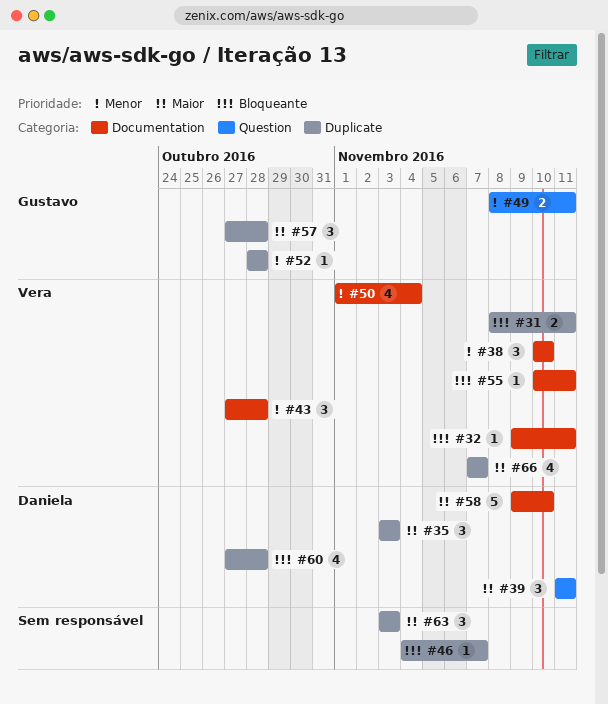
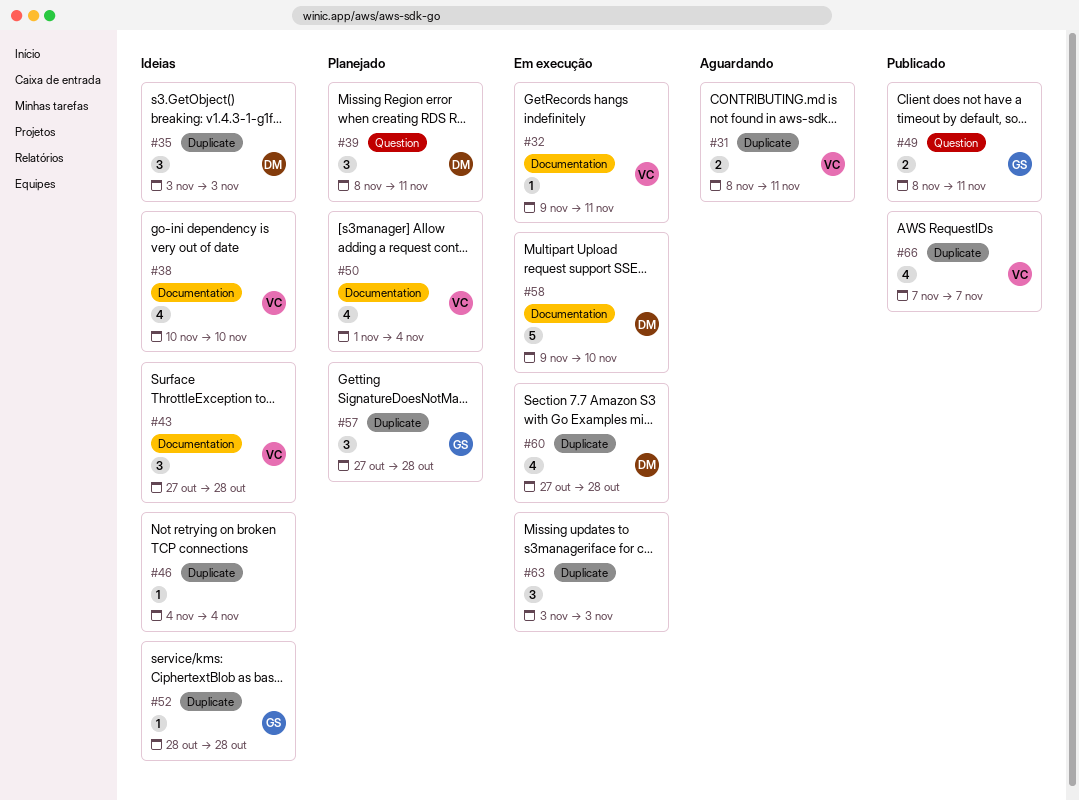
#38, estimate: 3 -> 4
#39, start: Nov 11 -> Nov 8
#46, due: Nov 7 -> Nov 4
#55: present -> none

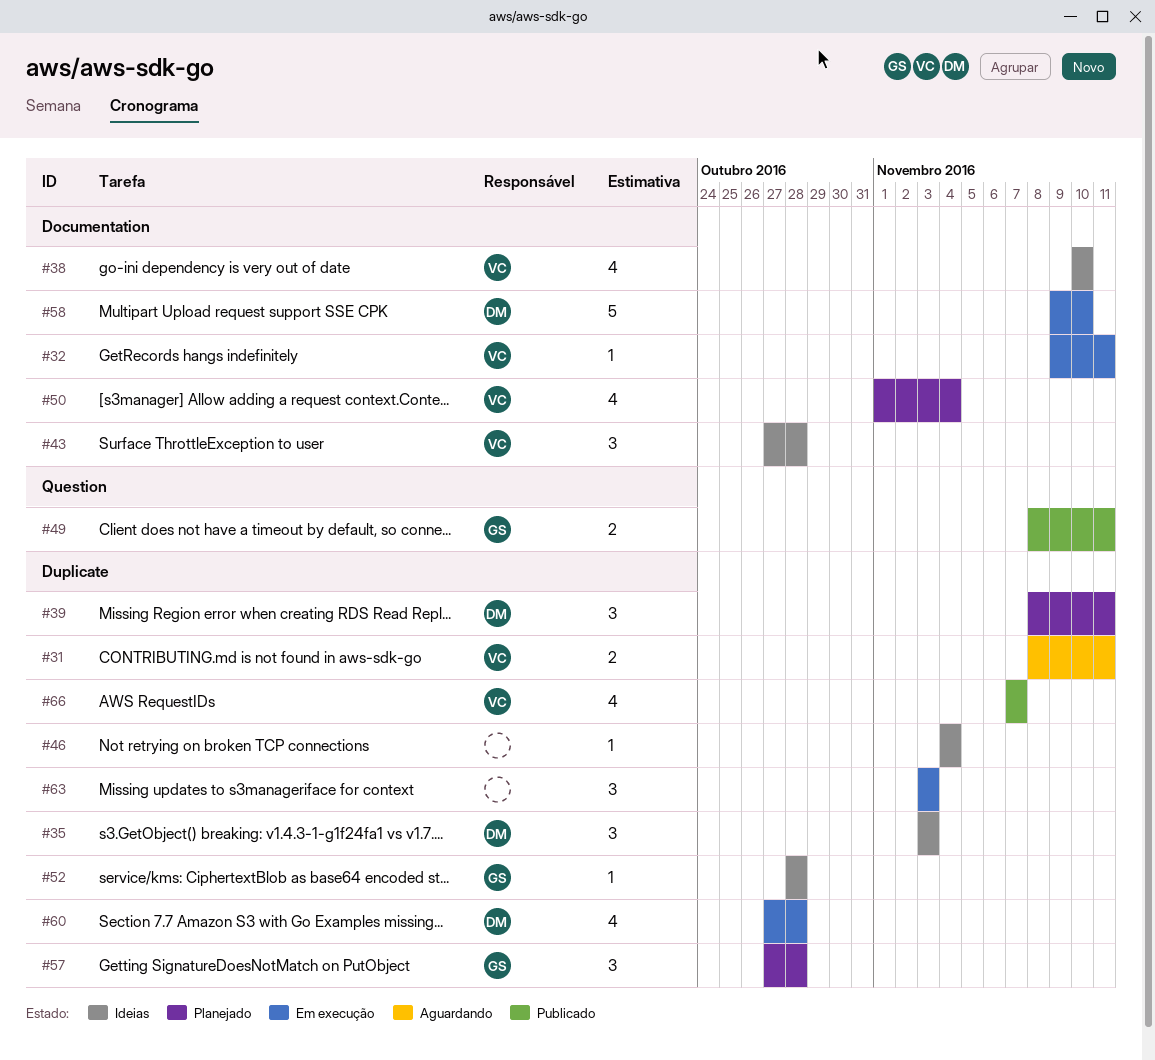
#39, label: Question -> Duplicate

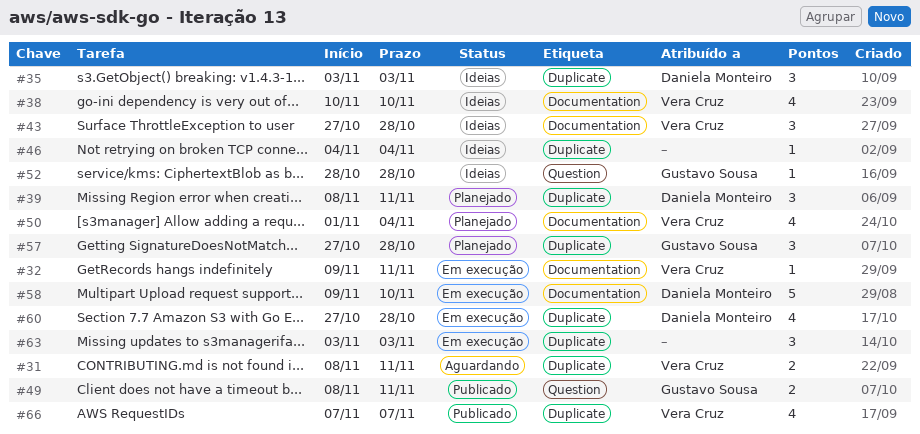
#52, label: Duplicate -> Question

